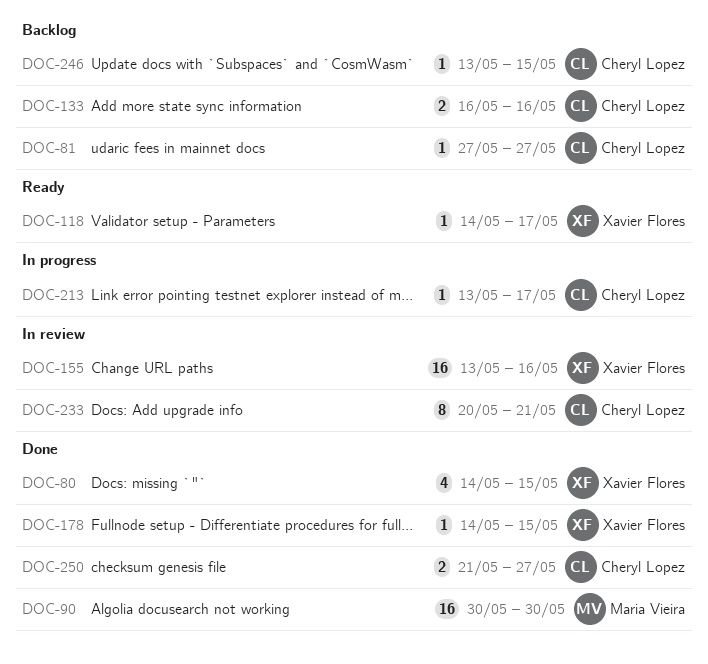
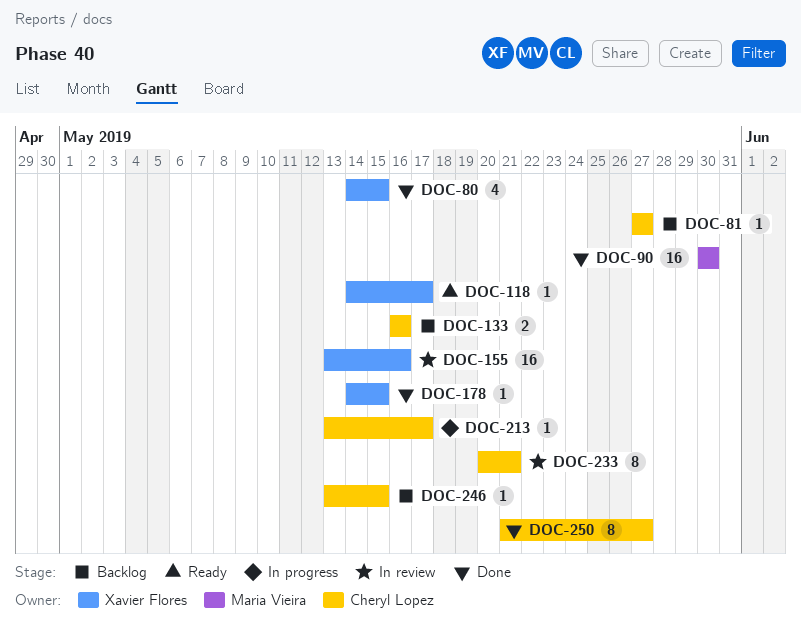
DOC-250, estimate: 2 -> 8

